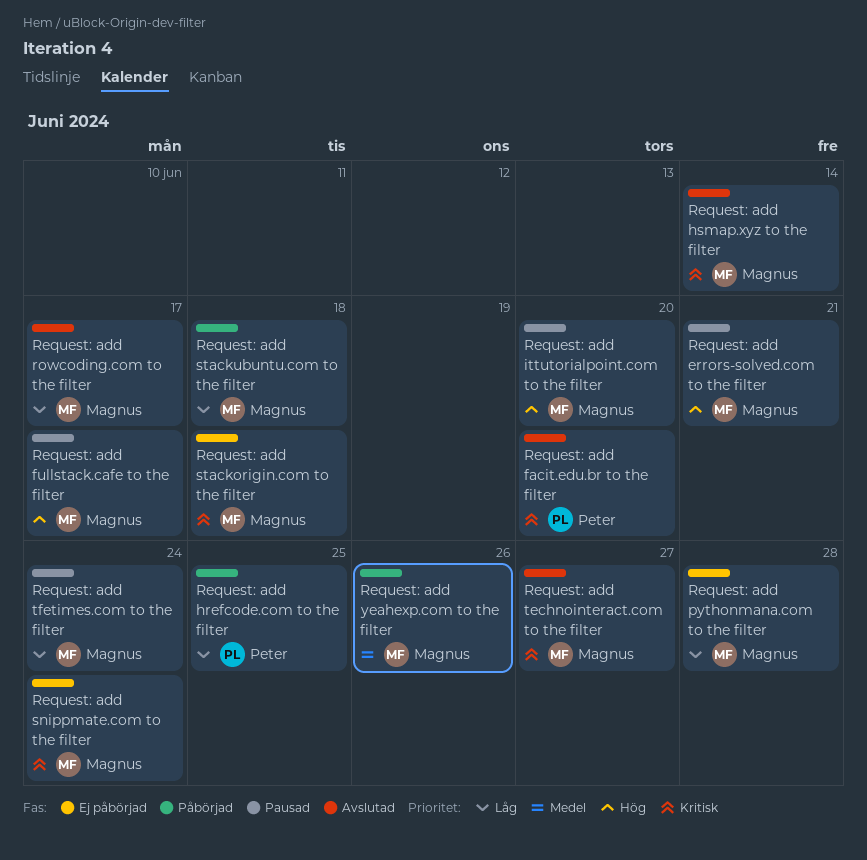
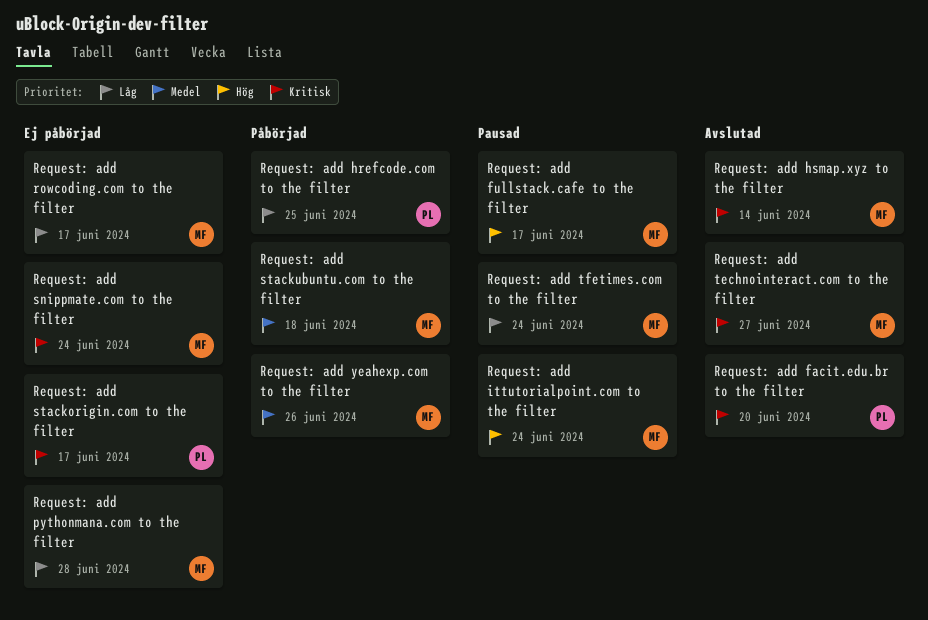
Request: add errors-solved.com to the filter: present -> none
Request: add ittutorialpoint.com to the filter, due: Jun 20 -> Jun 24
Request: add rowcoding.com to the filter, status: Avslutad -> Ej påbörjad
Request: add stackorigin.com to the filter, owner: Magnus -> Peter
Request: add stackorigin.com to the filter, due: Jun 18 -> Jun 17
Request: add stackubuntu.com to the filter, priority: Låg -> Medel

